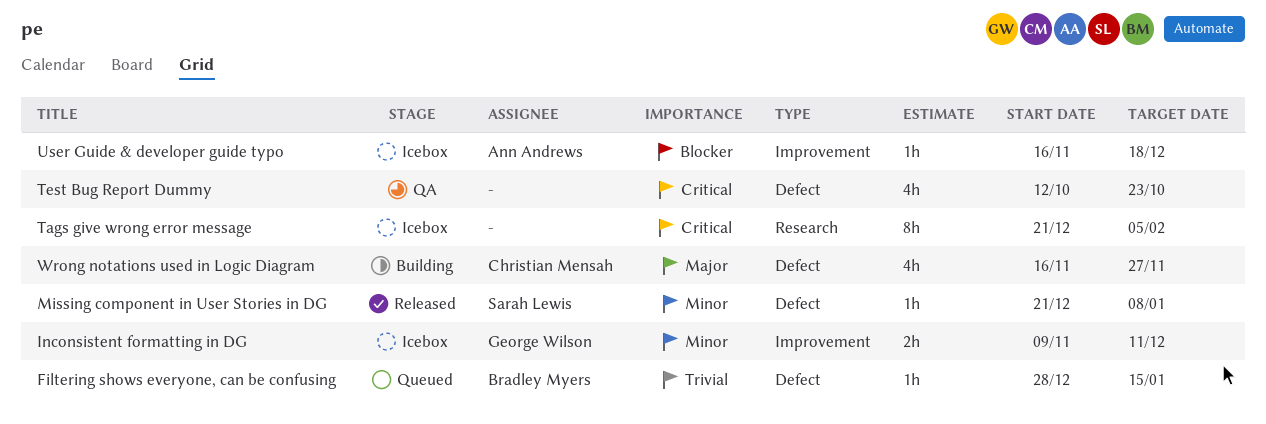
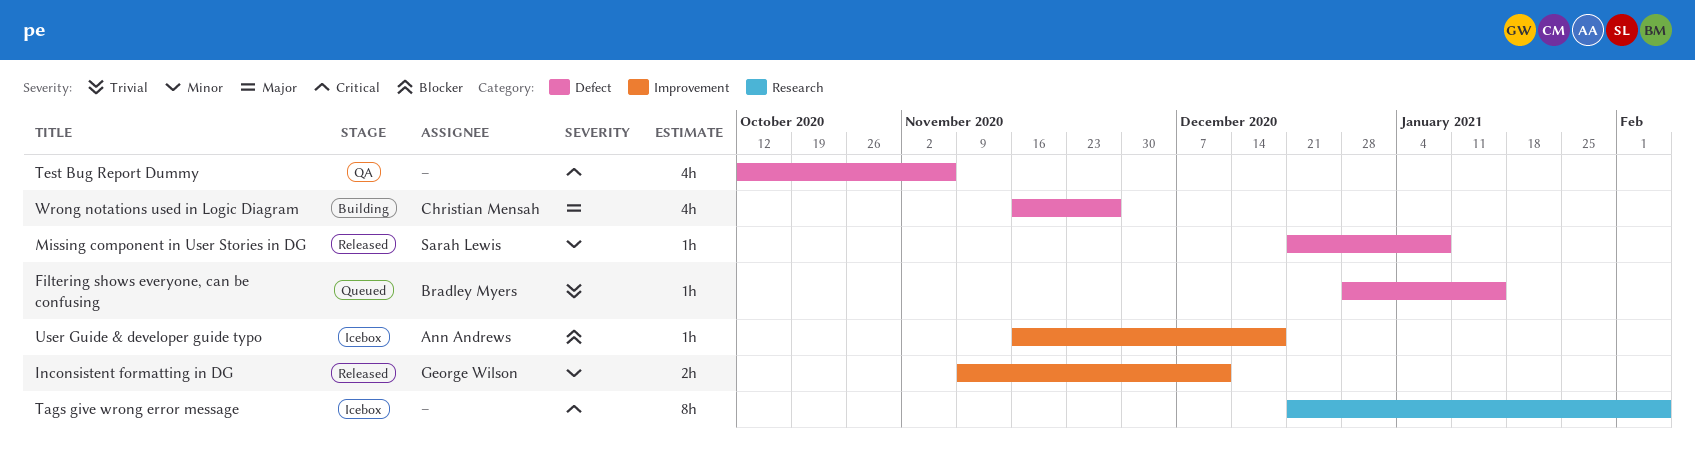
Inconsistent formatting in DG, status: Icebox -> Released
Test Bug Report Dummy, due: Oct 23 -> Nov 6

